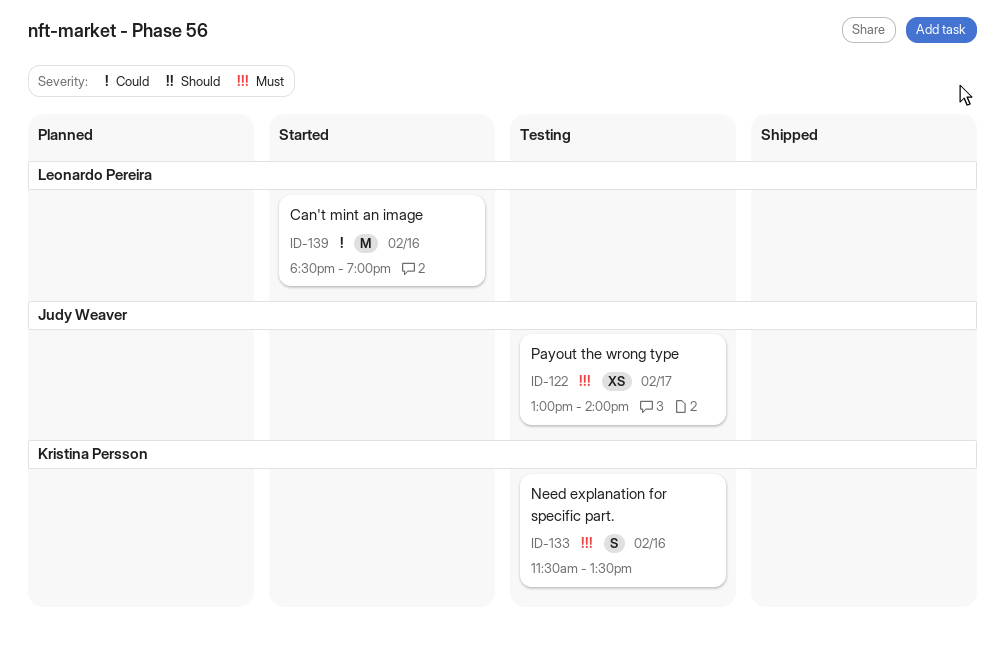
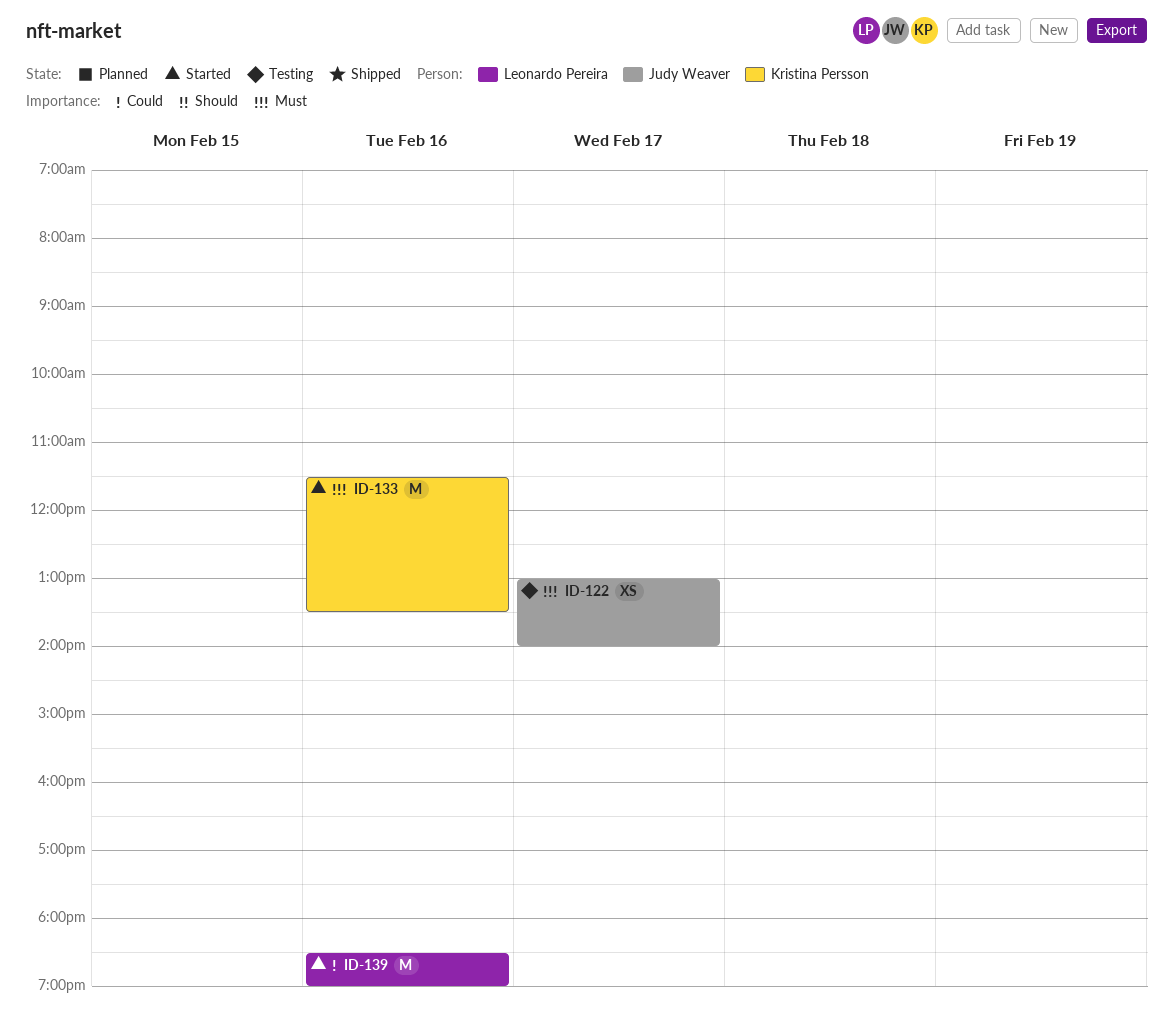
ID-133, status: Testing -> Started
ID-133, estimate: S -> M

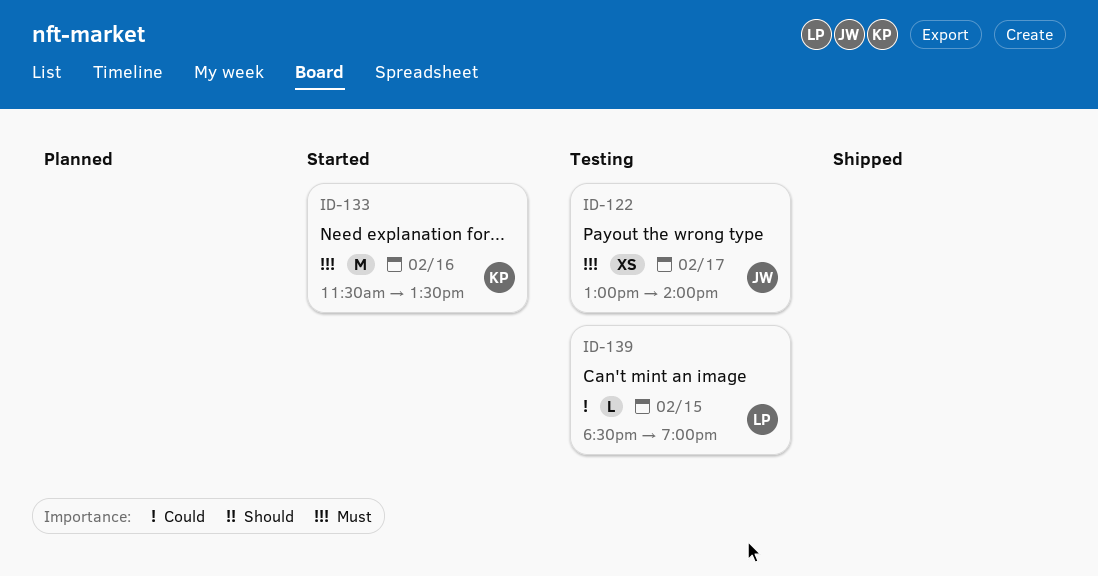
ID-139, status: Started -> Testing
ID-139, estimate: M -> L
ID-139, day: Feb 16 -> Feb 15

